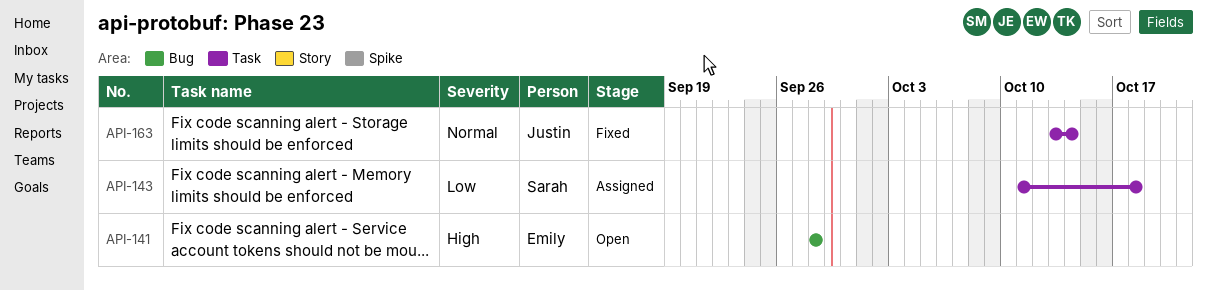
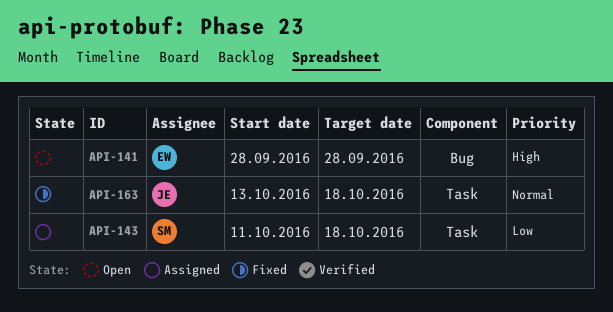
API-163, due: Oct 14 -> Oct 18

